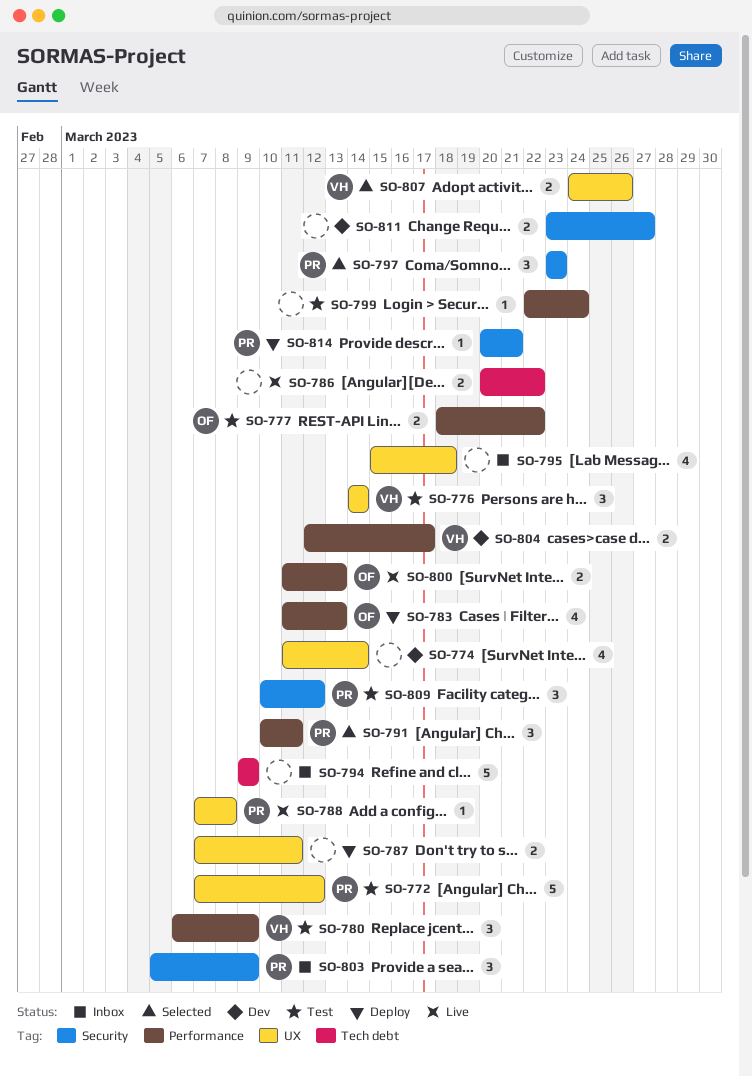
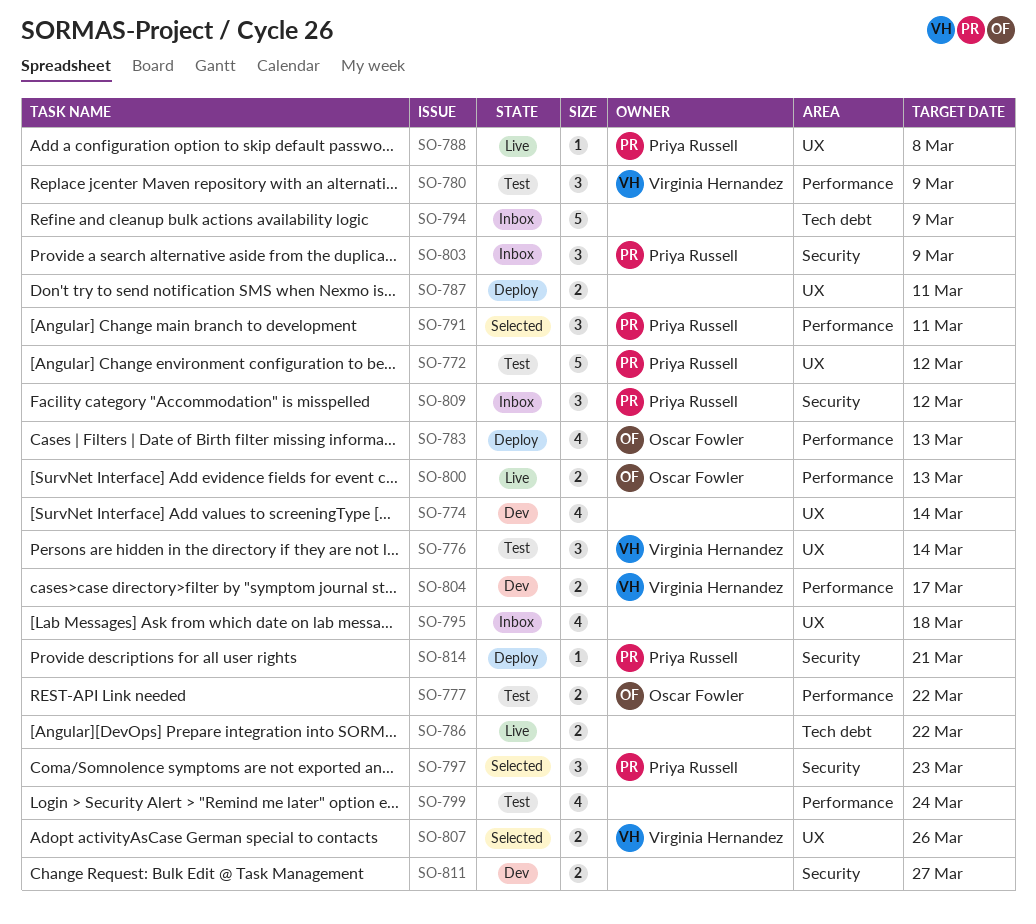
SO-799, estimate: 1 -> 4
SO-809, status: Test -> Inbox

